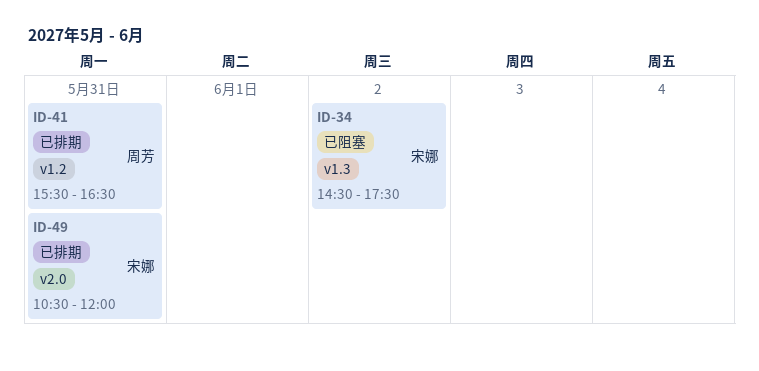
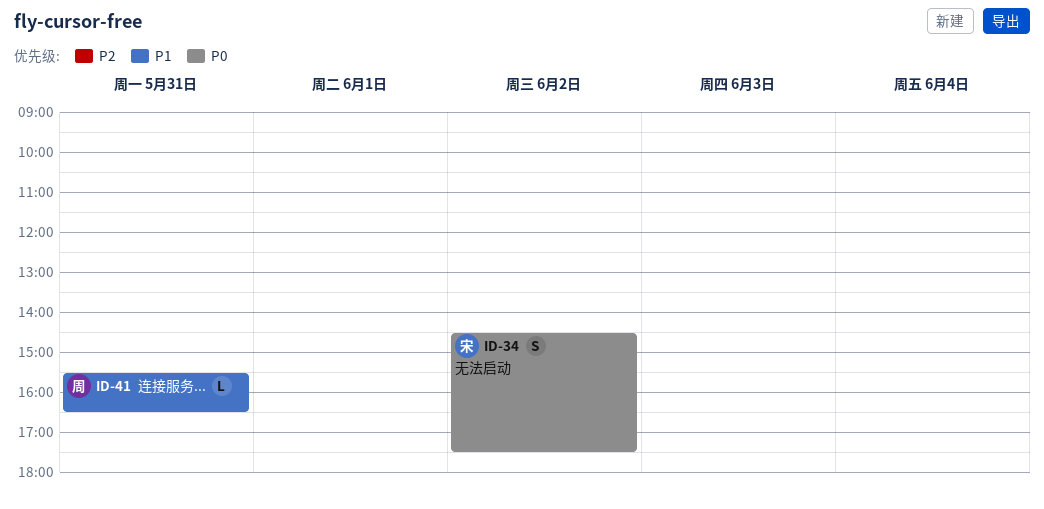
ID-49: present -> none

